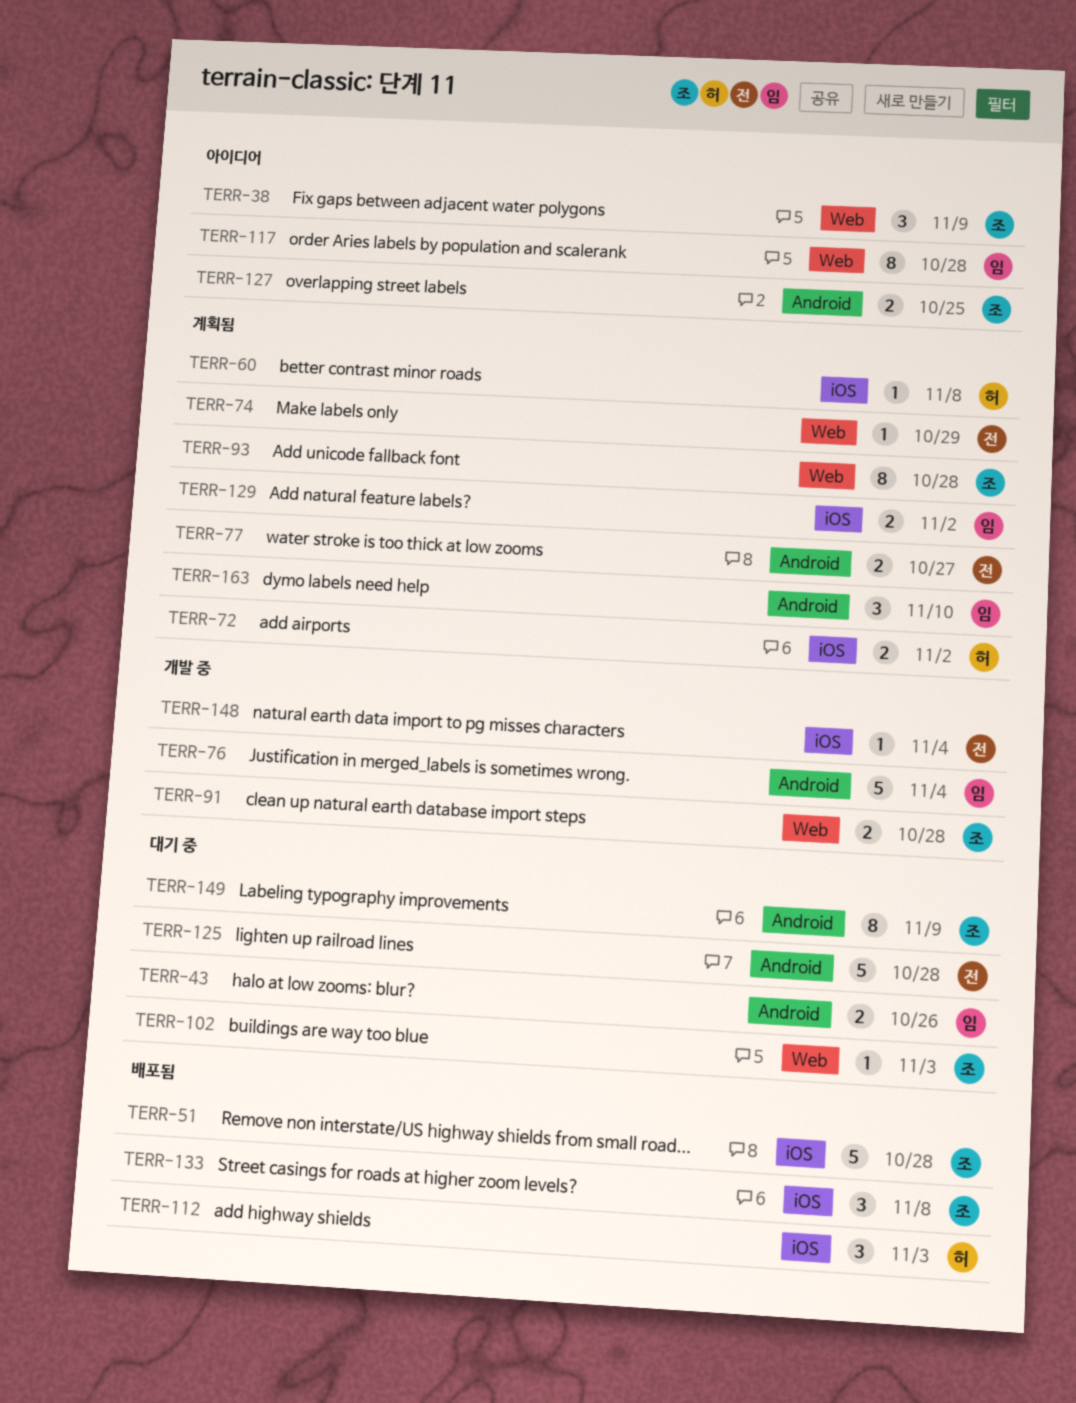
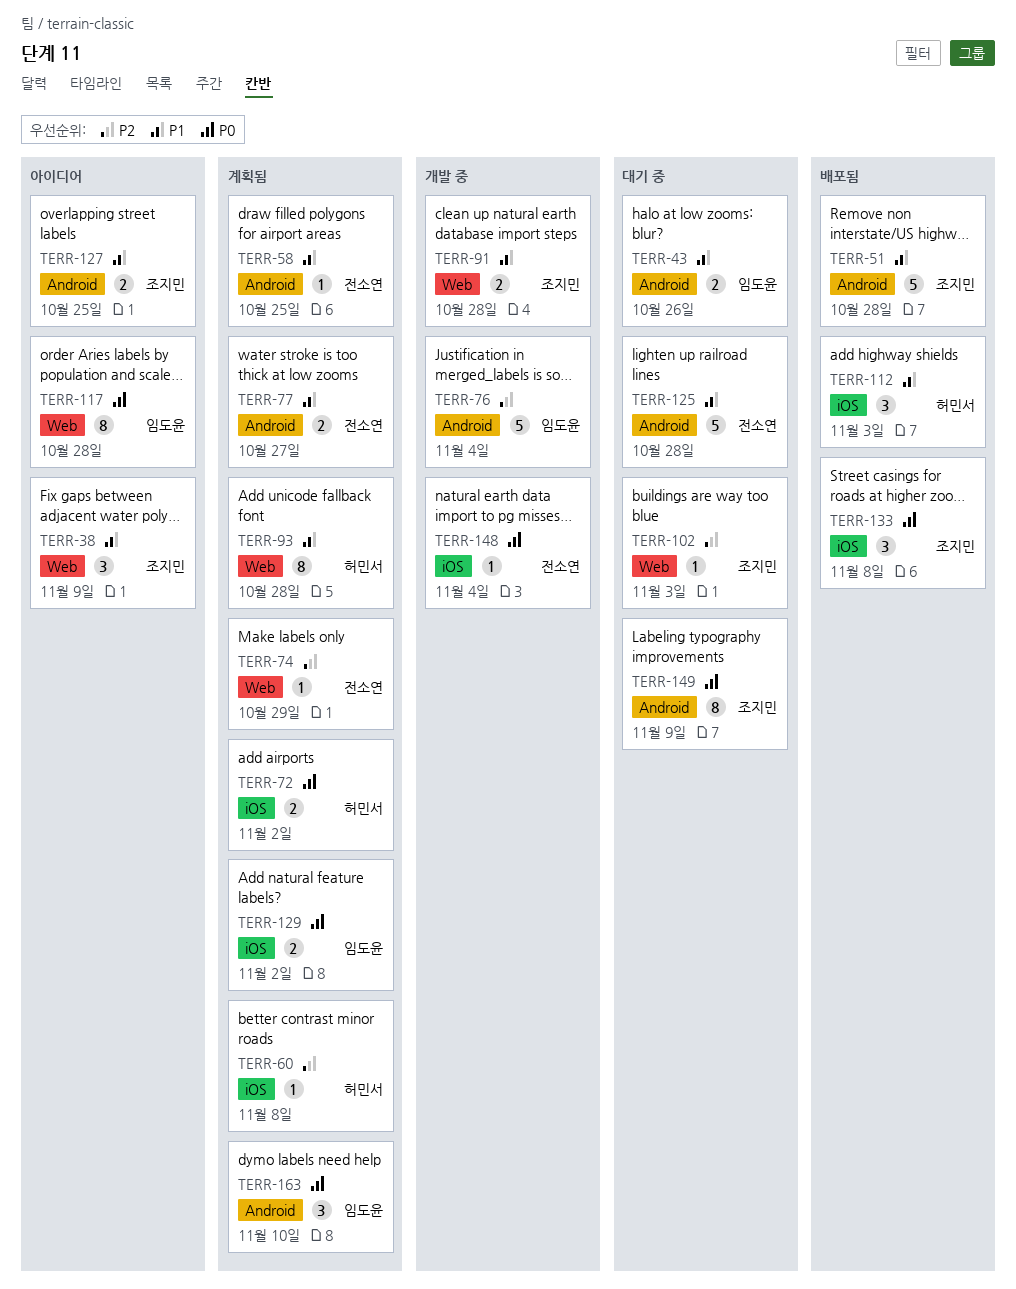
TERR-51, label: iOS -> Android
TERR-58: none -> present
TERR-93, owner: 조지민 -> 허민서

